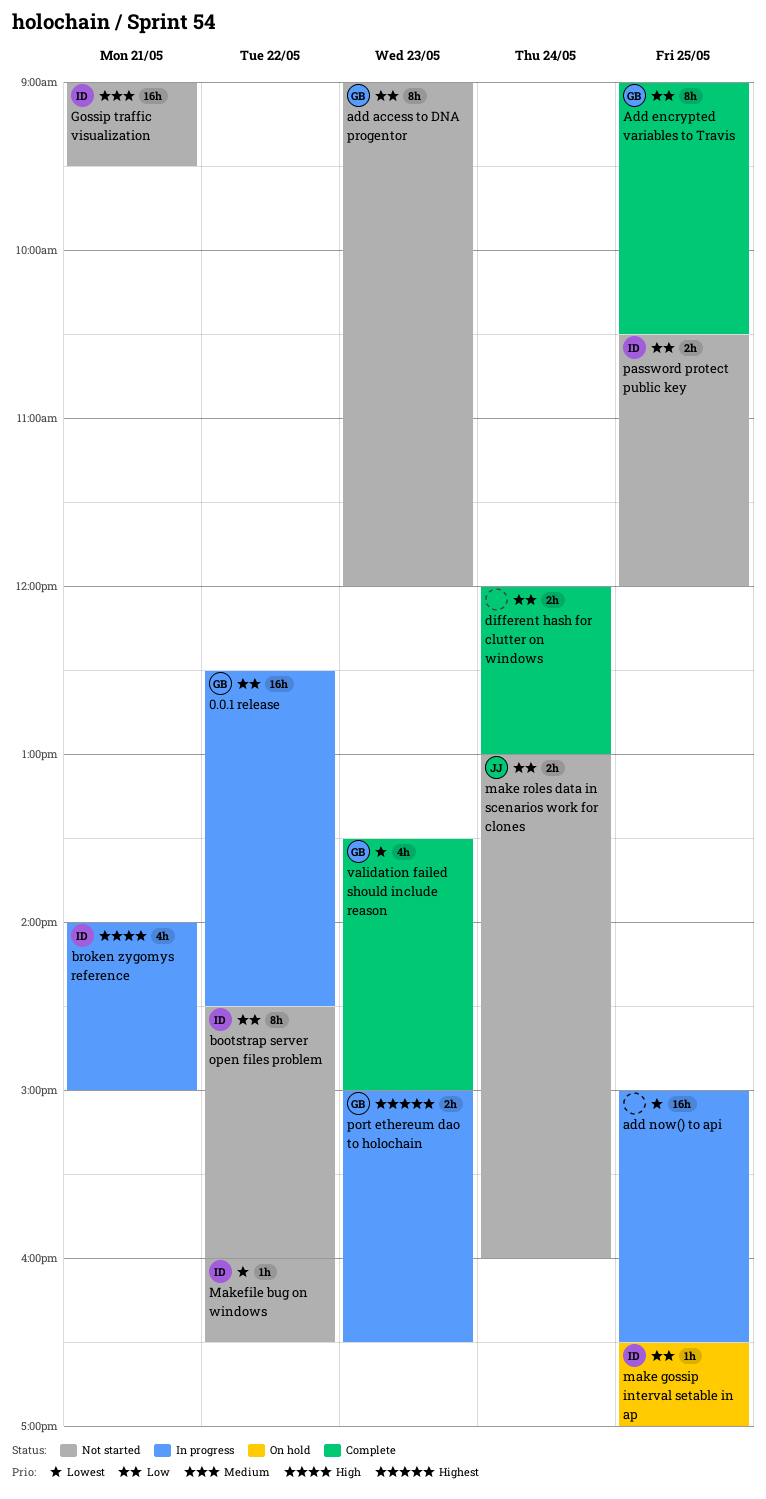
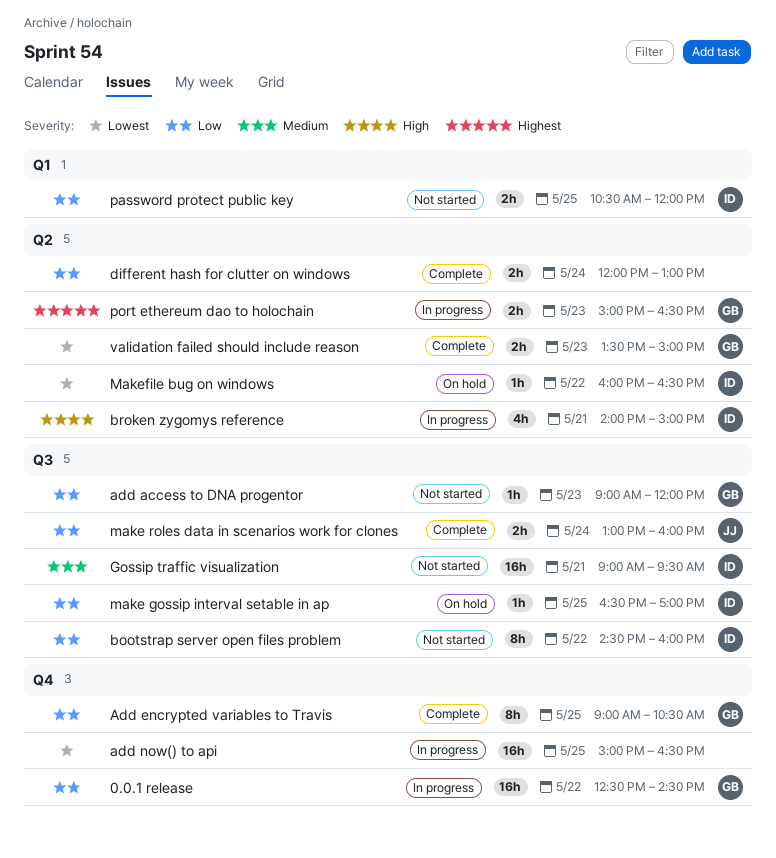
add access to DNA progentor, estimate: 8h -> 1h
make roles data in scenarios work for clones, status: Not started -> Complete
Makefile bug on windows, status: Not started -> On hold
validation failed should include reason, estimate: 4h -> 2h

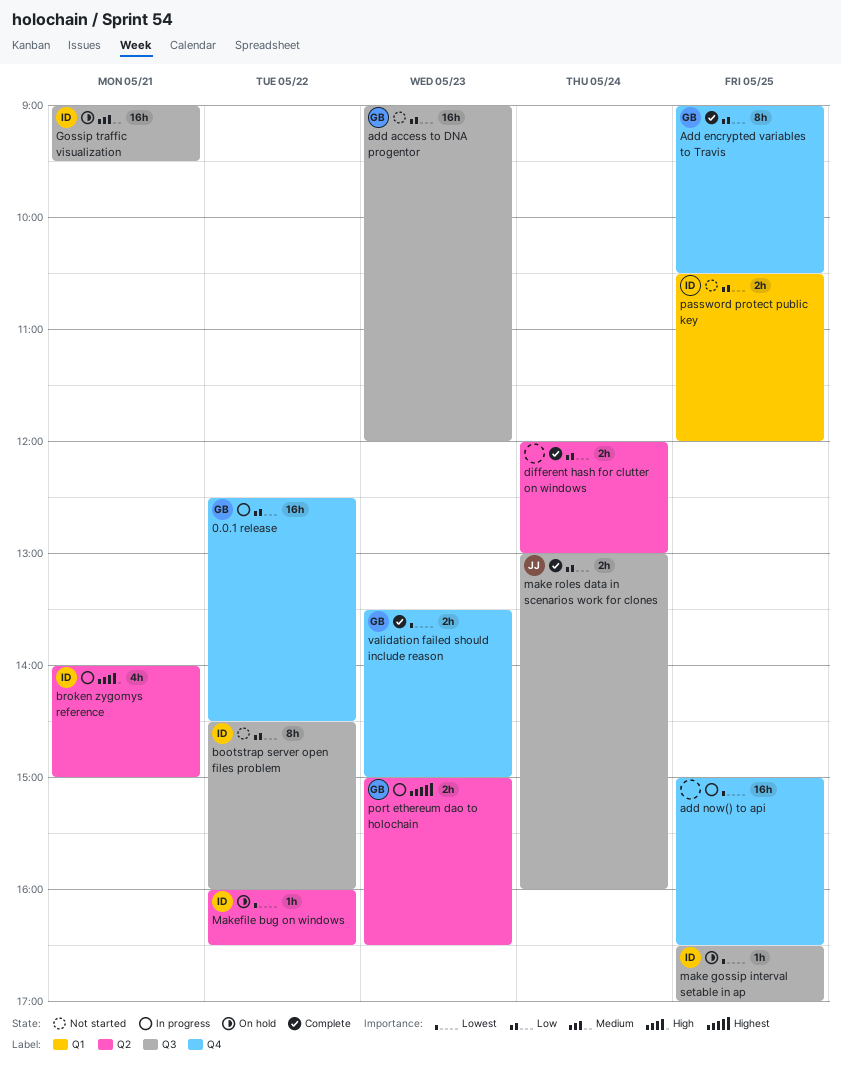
add access to DNA progentor, estimate: 1h -> 16h
Gossip traffic visualization, status: Not started -> On hold
make gossip interval setable in ap, priority: Low -> Lowest
validation failed should include reason, label: Q2 -> Q4

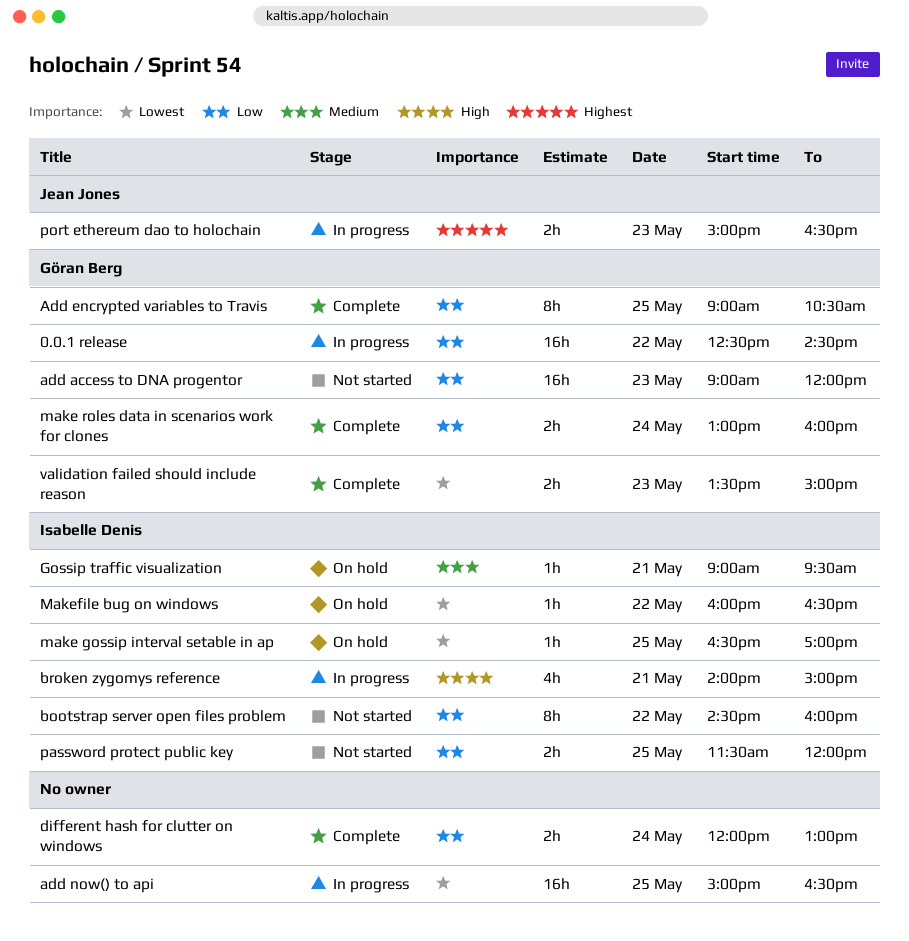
Gossip traffic visualization, estimate: 16h -> 1h
make roles data in scenarios work for clones, owner: Jean Jones -> Göran Berg
password protect public key, begins: 10:30 -> 11:30
port ethereum dao to holochain, owner: Göran Berg -> Jean Jones

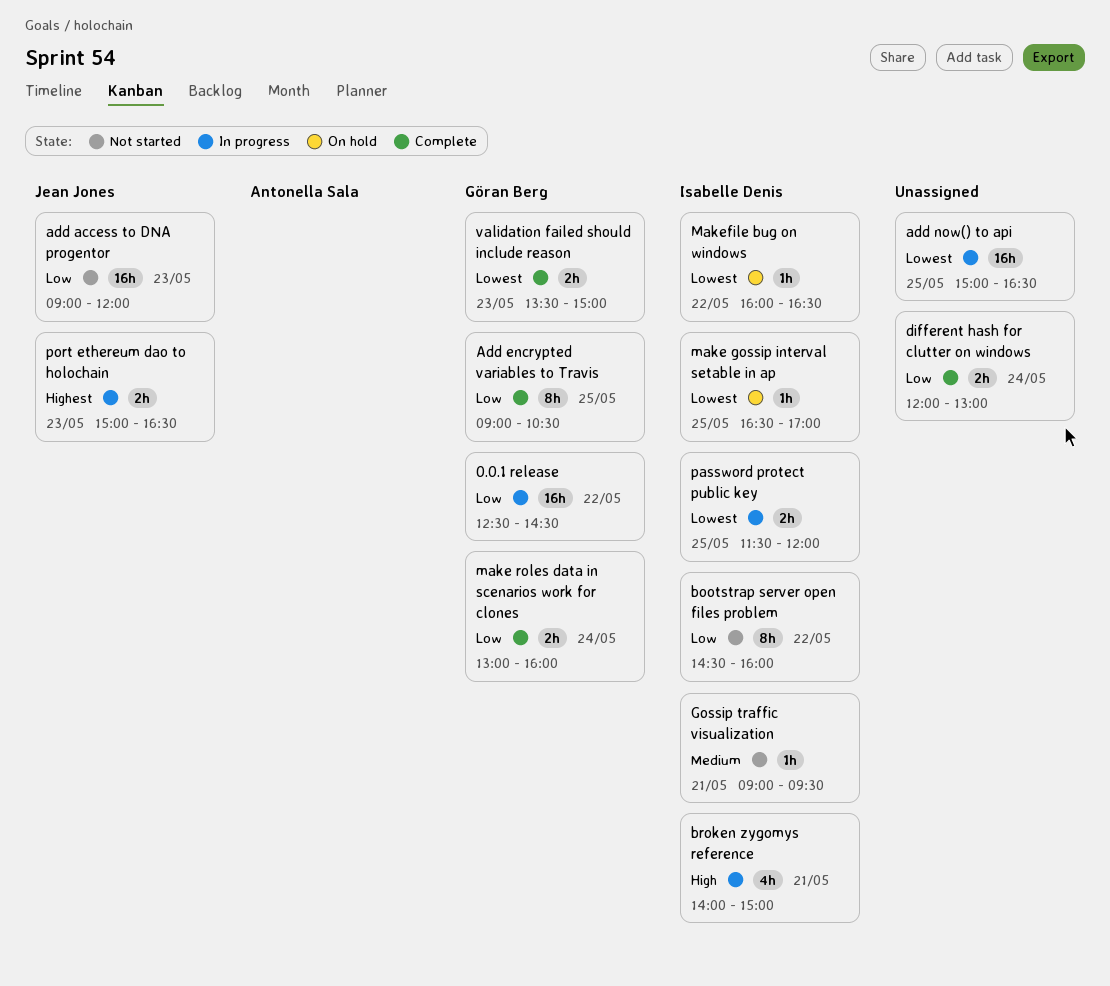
add access to DNA progentor, owner: Göran Berg -> Jean Jones
Gossip traffic visualization, status: On hold -> Not started
password protect public key, status: Not started -> In progress
password protect public key, priority: Low -> Lowest

